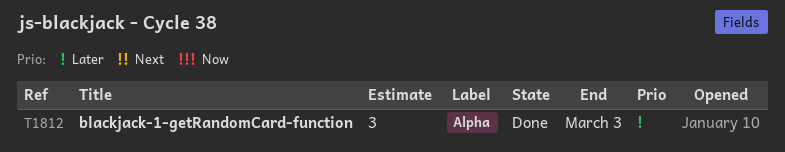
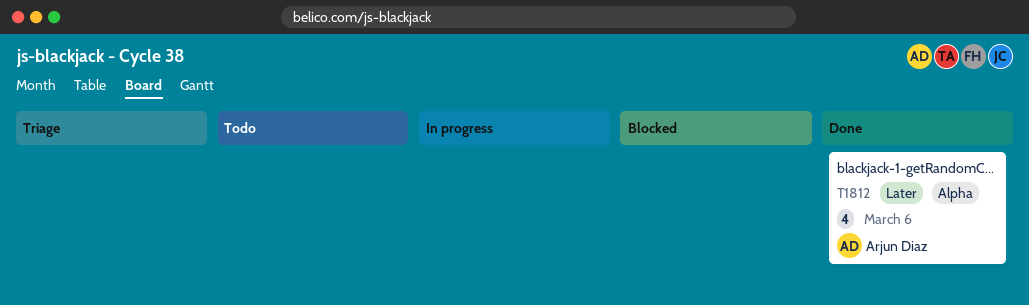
T1812, estimate: 3 -> 4
T1812, due: Mar 3 -> Mar 6

